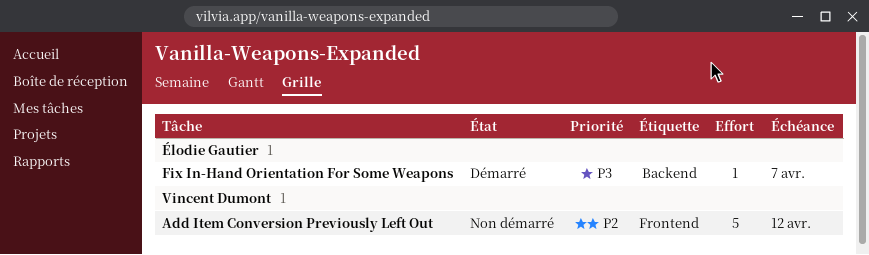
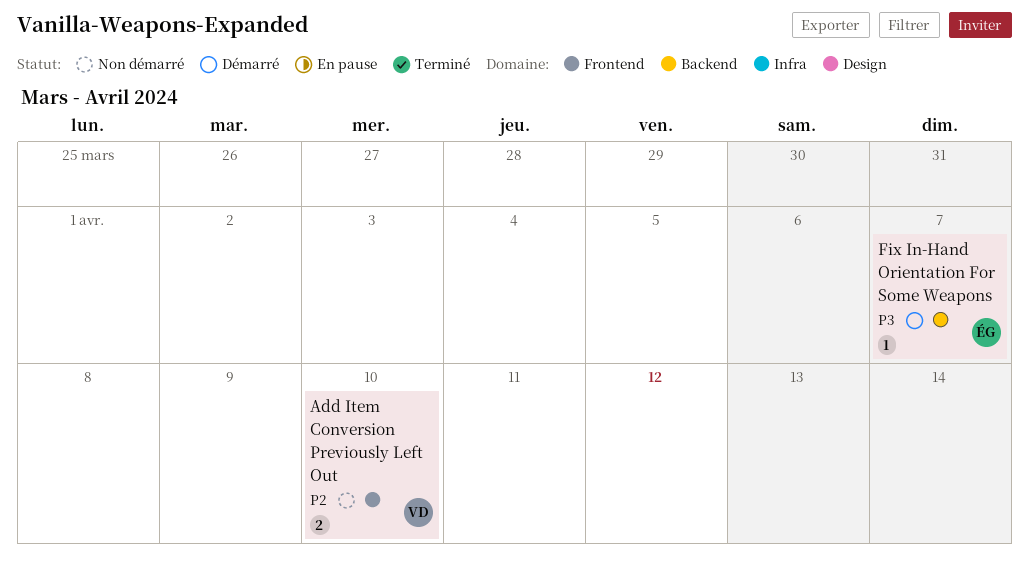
Add Item Conversion Previously Left Out, estimate: 5 -> 2
Add Item Conversion Previously Left Out, due: Apr 12 -> Apr 10

